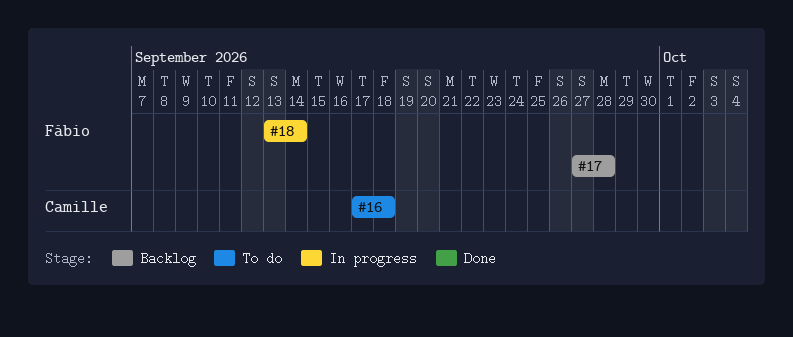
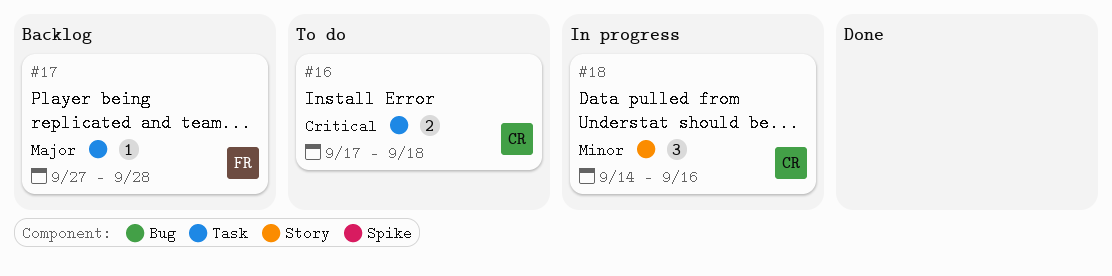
#18, owner: Fábio -> Camille
#18, start: Sep 13 -> Sep 14
#18, due: Sep 14 -> Sep 16

